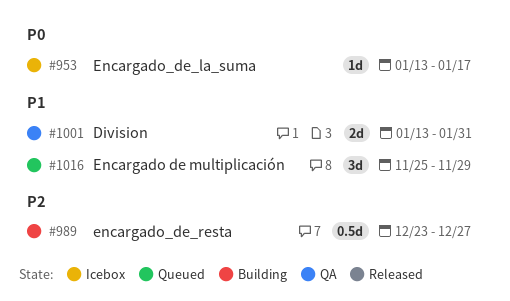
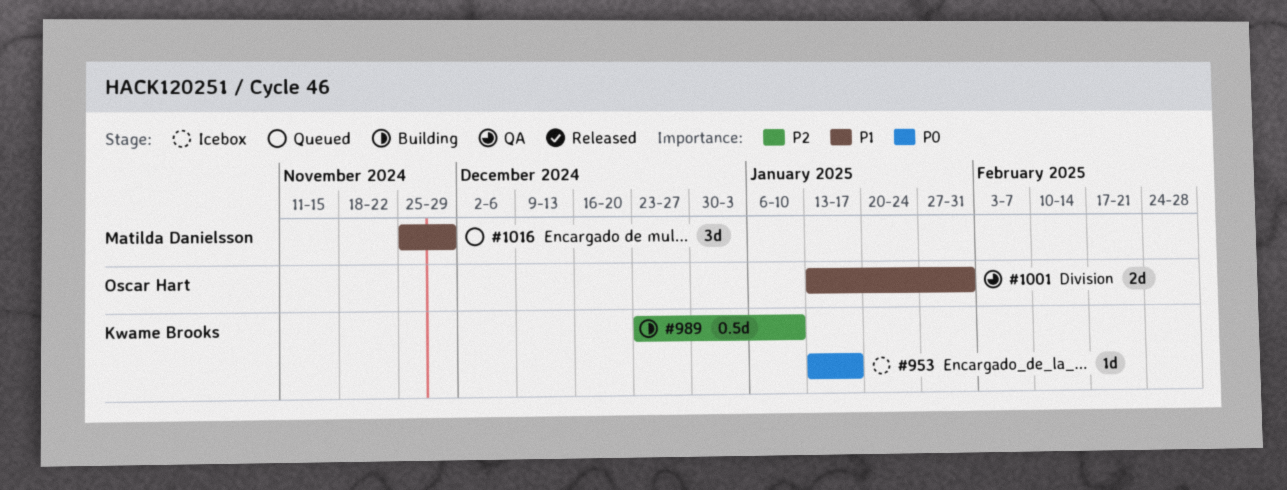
#989, due: Dec 27 -> Jan 10

